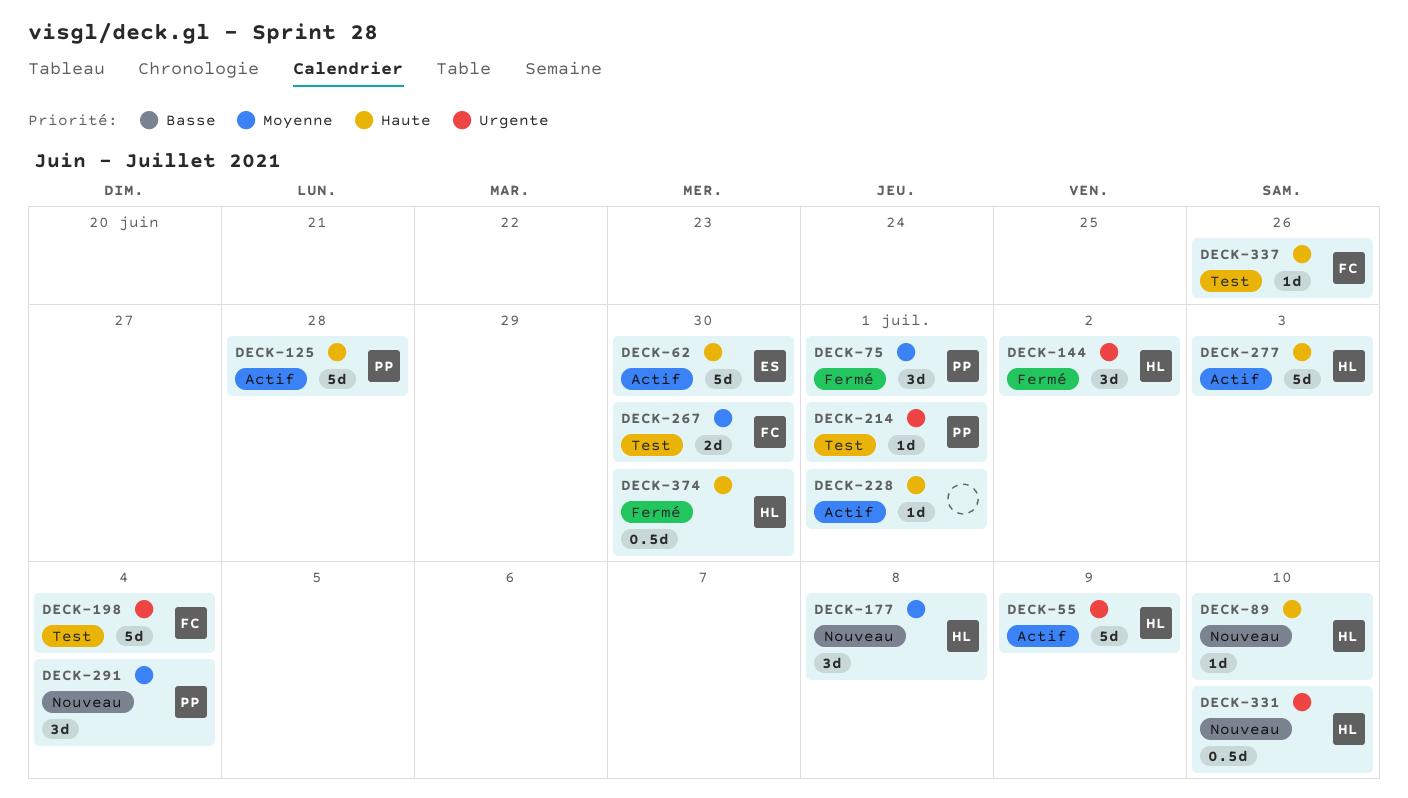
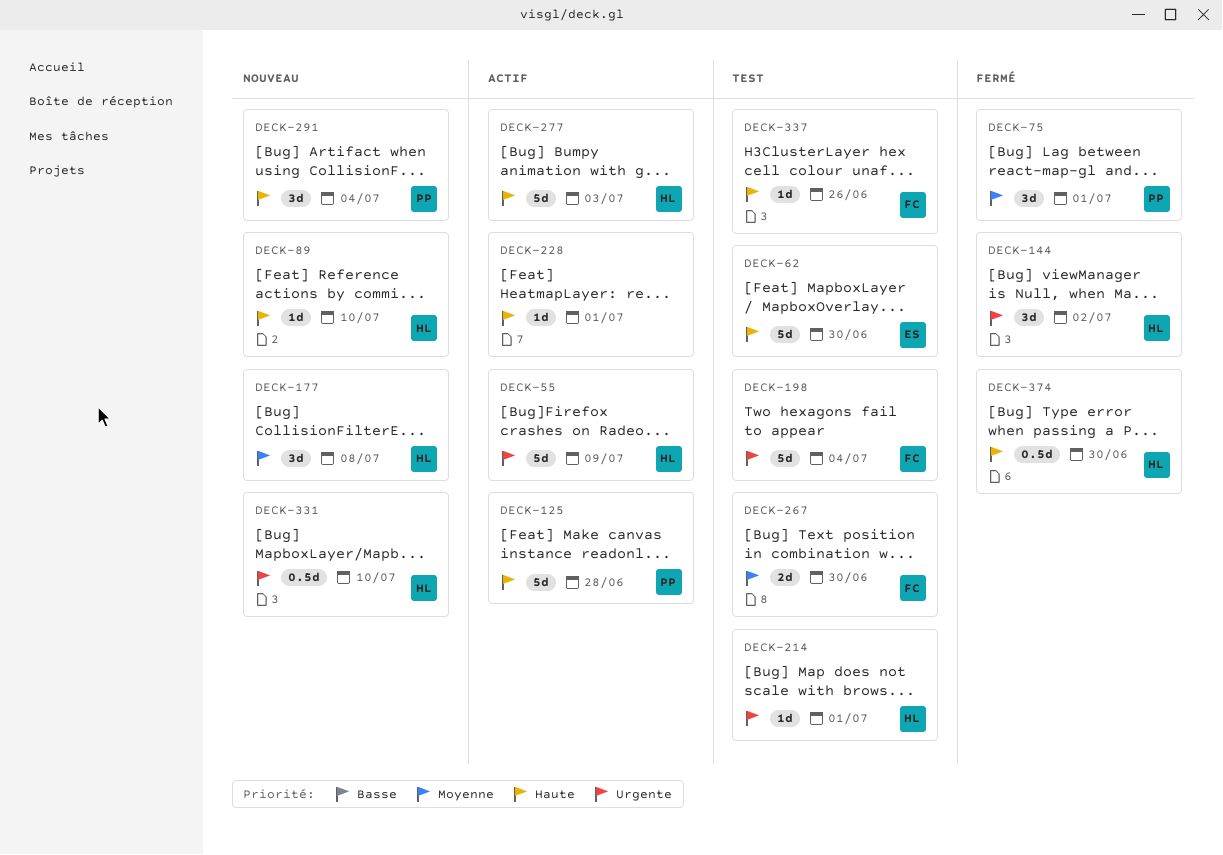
DECK-62, status: Actif -> Test
DECK-214, owner: PP -> HL
DECK-291, priority: Moyenne -> Haute

